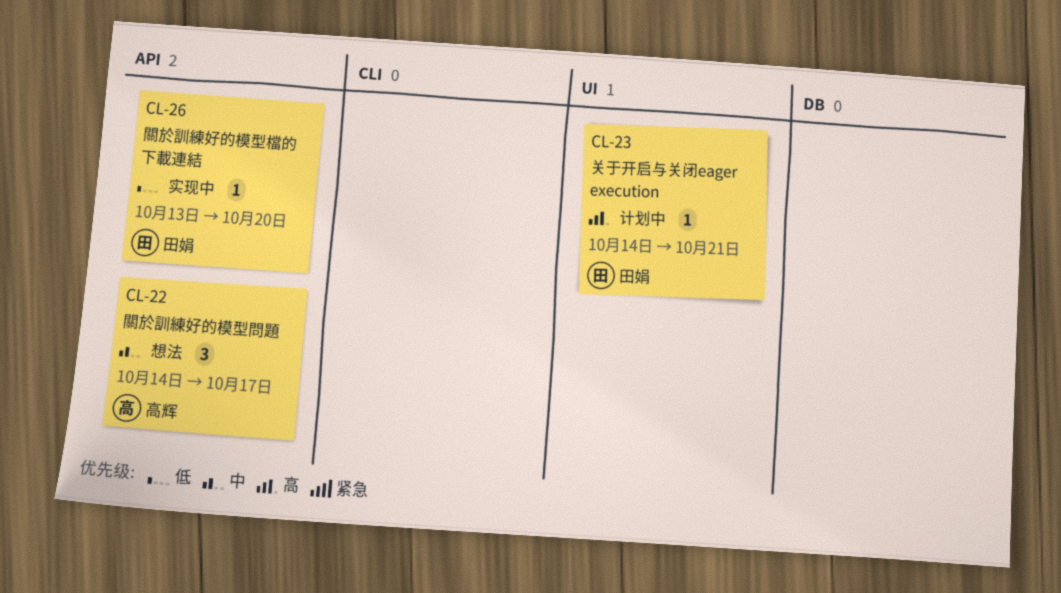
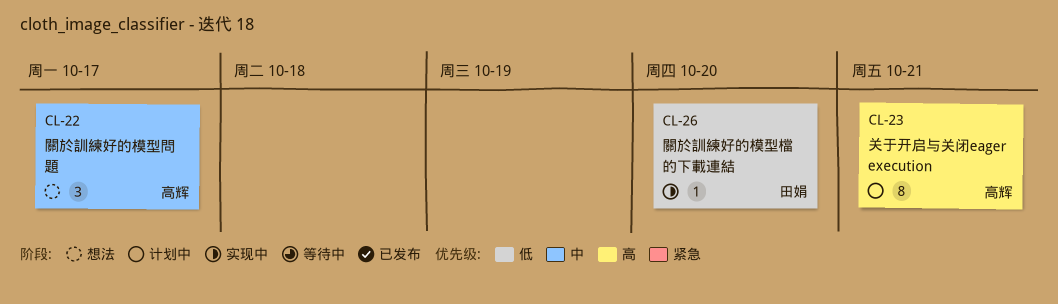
CL-23, owner: 田娟 -> 高辉
CL-23, estimate: 1 -> 8

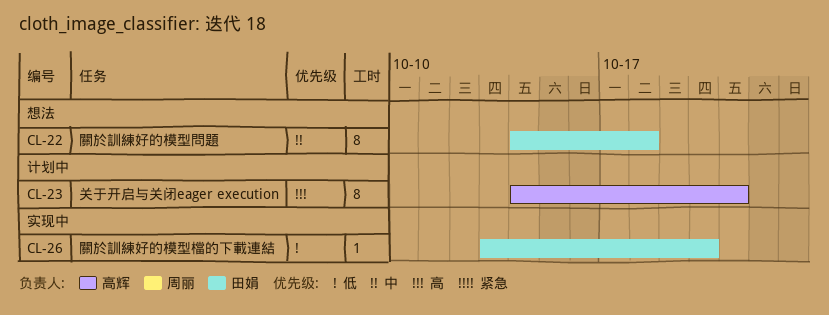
CL-22, owner: 高辉 -> 田娟
CL-22, estimate: 3 -> 8
CL-22, due: Oct 17 -> Oct 18

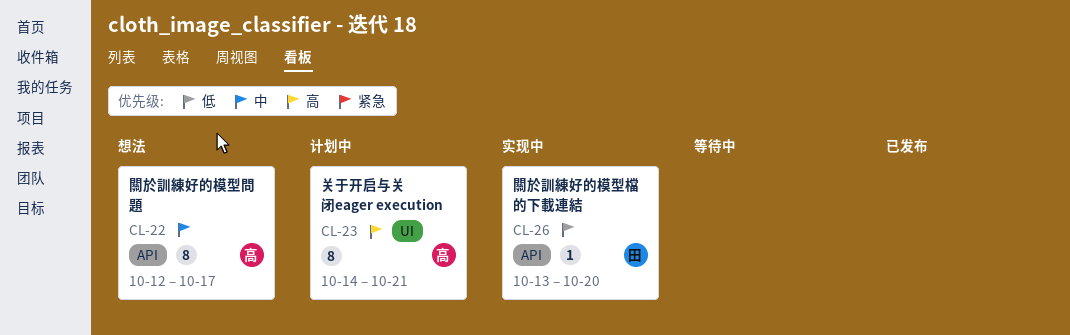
CL-22, owner: 田娟 -> 高辉
CL-22, start: Oct 14 -> Oct 12
CL-22, due: Oct 18 -> Oct 17

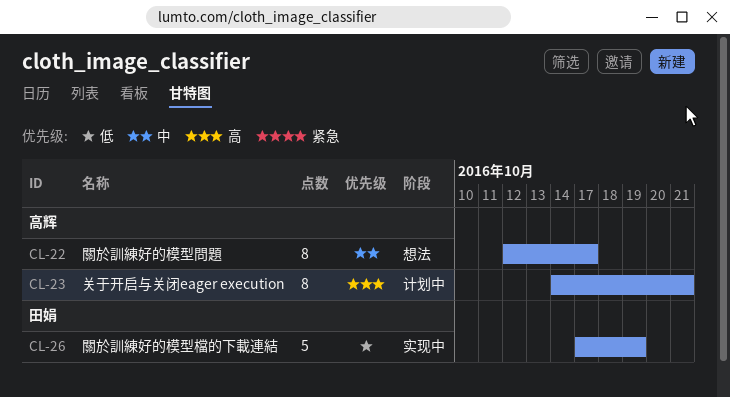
CL-26, estimate: 1 -> 5
CL-26, start: Oct 13 -> Oct 17
CL-26, due: Oct 20 -> Oct 19

